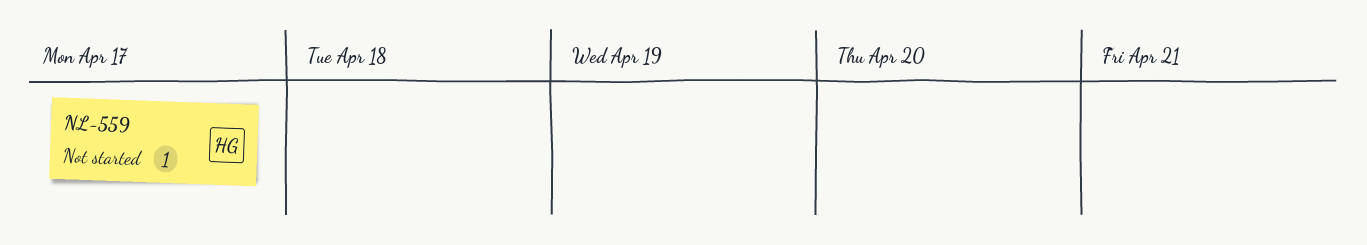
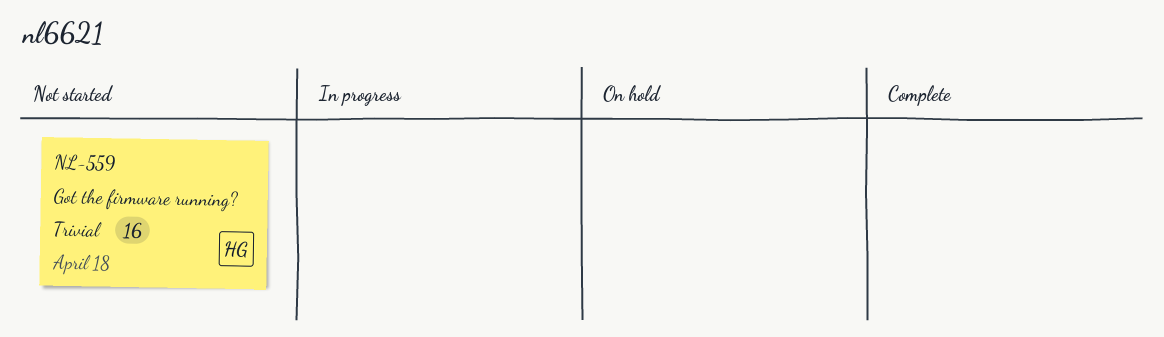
NL-559, estimate: 1 -> 16
NL-559, due: Apr 17 -> Apr 18

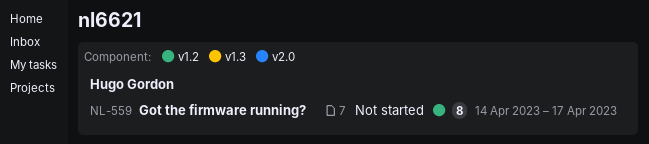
NL-559, estimate: 16 -> 8
NL-559, due: Apr 18 -> Apr 17

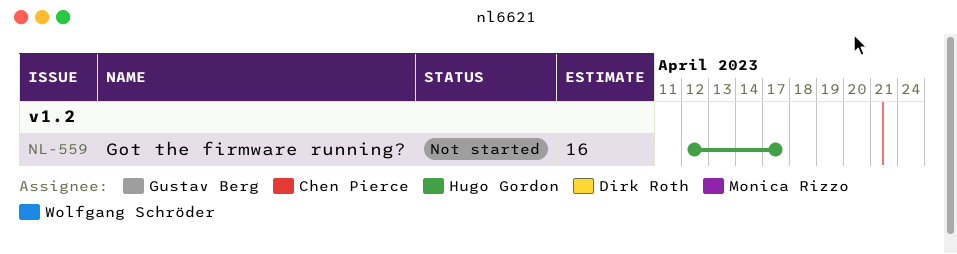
NL-559, estimate: 8 -> 16
NL-559, start: Apr 14 -> Apr 12

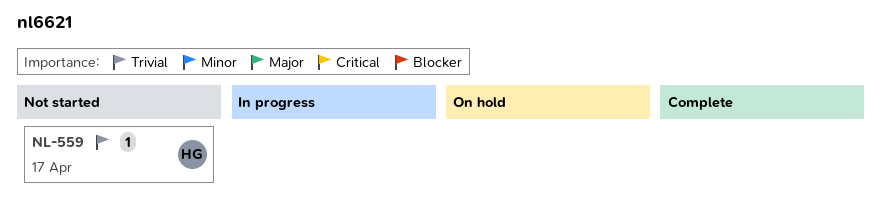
NL-559, estimate: 16 -> 1

